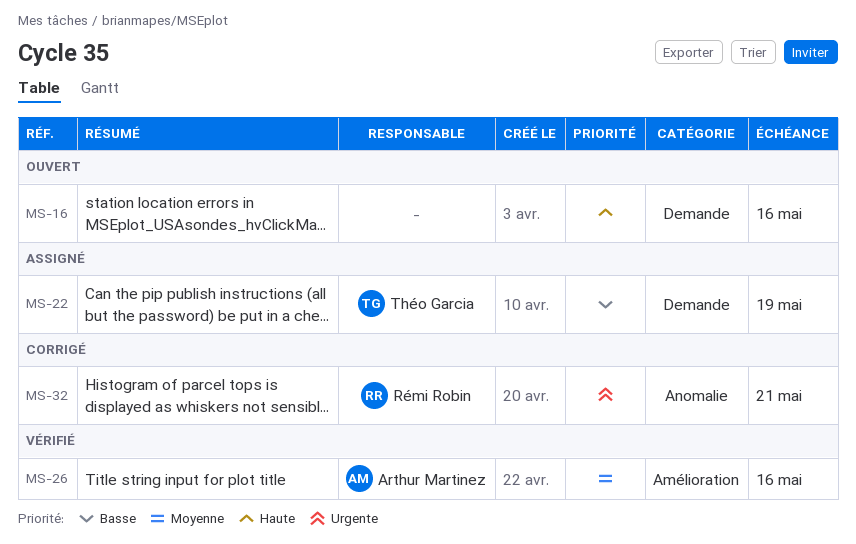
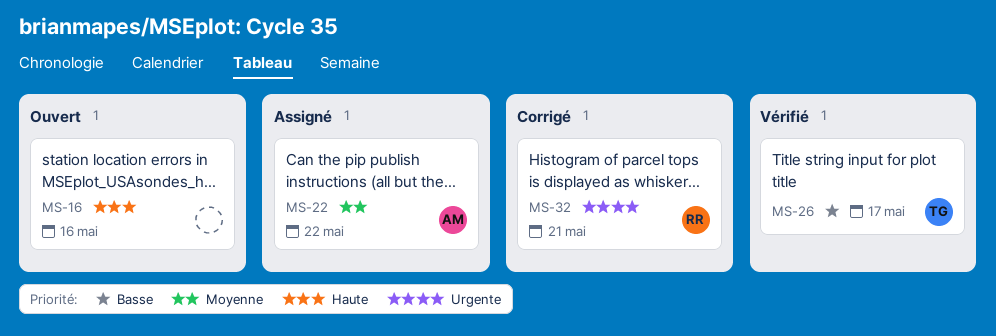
MS-22, owner: Théo Garcia -> Arthur Martinez
MS-22, priority: Basse -> Moyenne
MS-22, due: May 19 -> May 22
MS-26, owner: Arthur Martinez -> Théo Garcia
MS-26, priority: Moyenne -> Basse
MS-26, due: May 16 -> May 17

